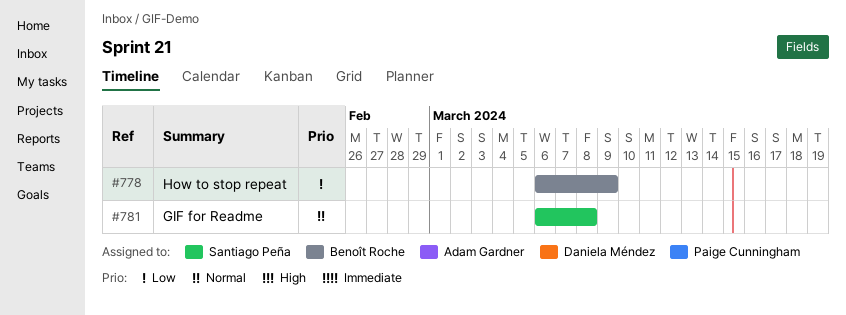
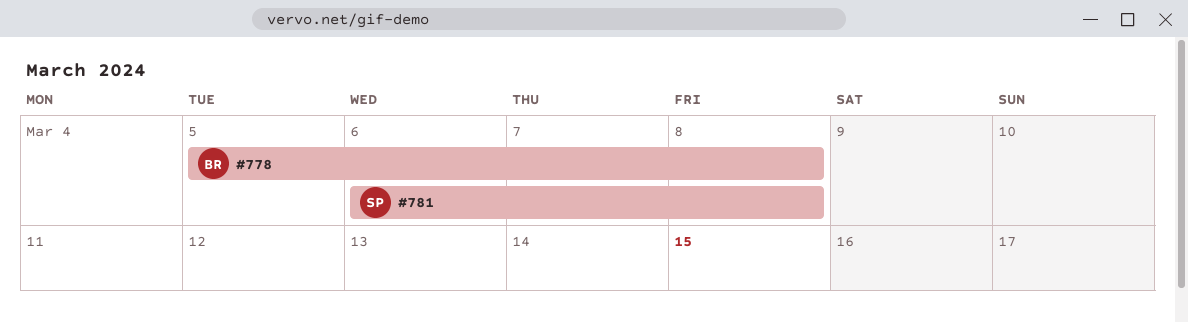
#778, start: Mar 6 -> Mar 5
#778, due: Mar 9 -> Mar 8

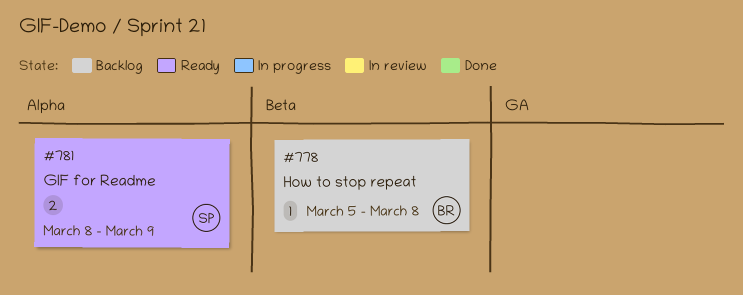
#781, start: Mar 6 -> Mar 8
#781, due: Mar 8 -> Mar 9

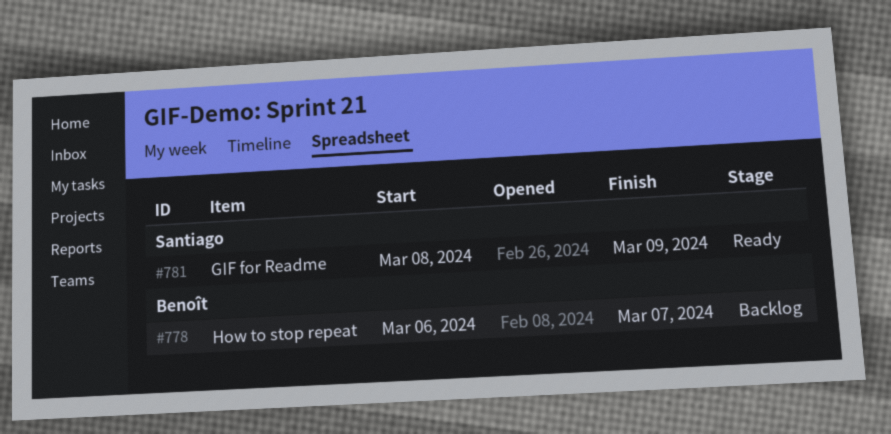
#778, start: Mar 5 -> Mar 6
#778, due: Mar 8 -> Mar 7

